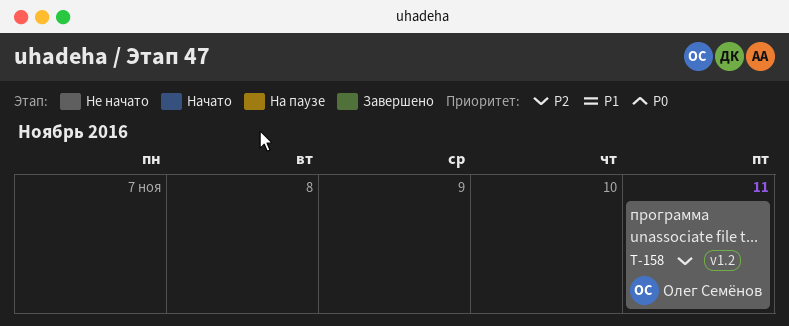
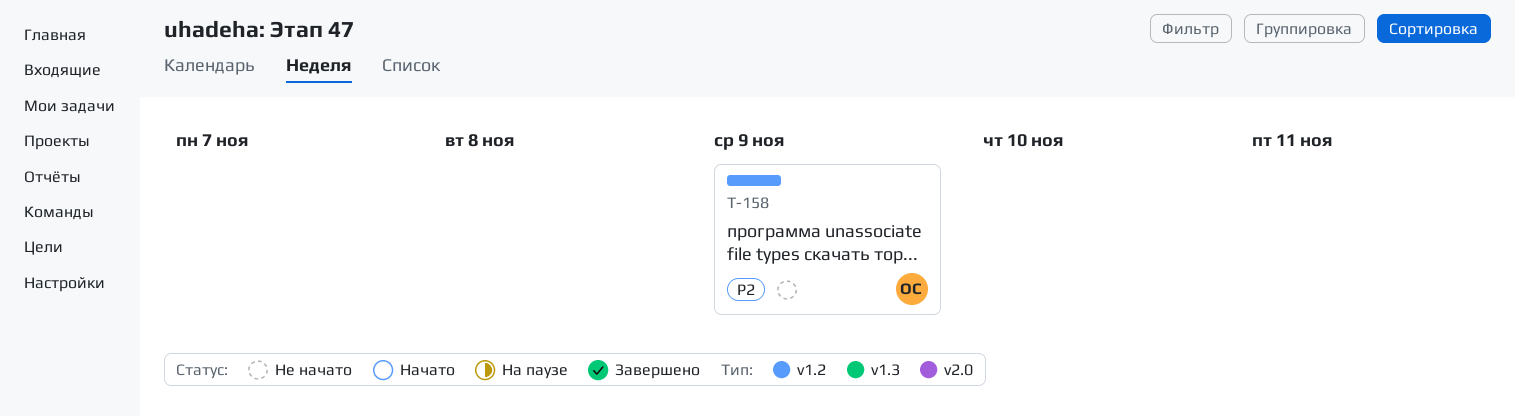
T-158, due: Nov 11 -> Nov 9

